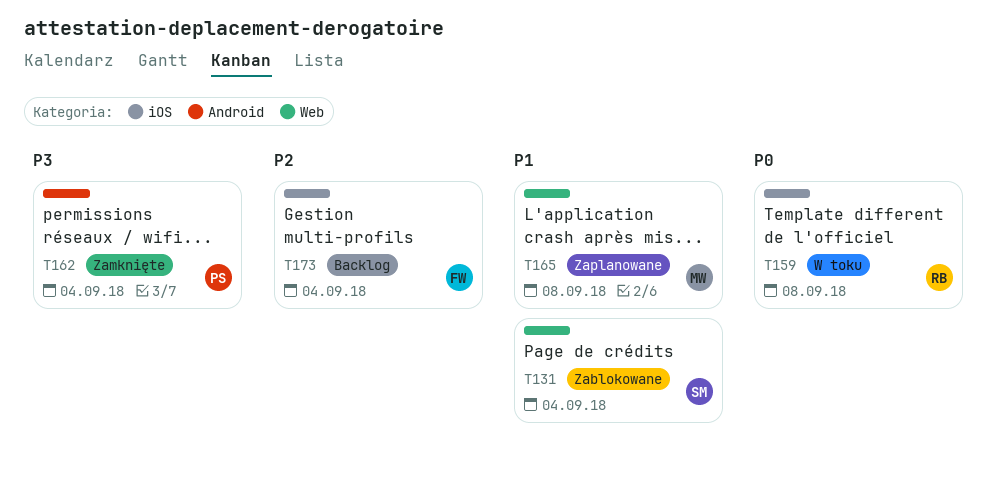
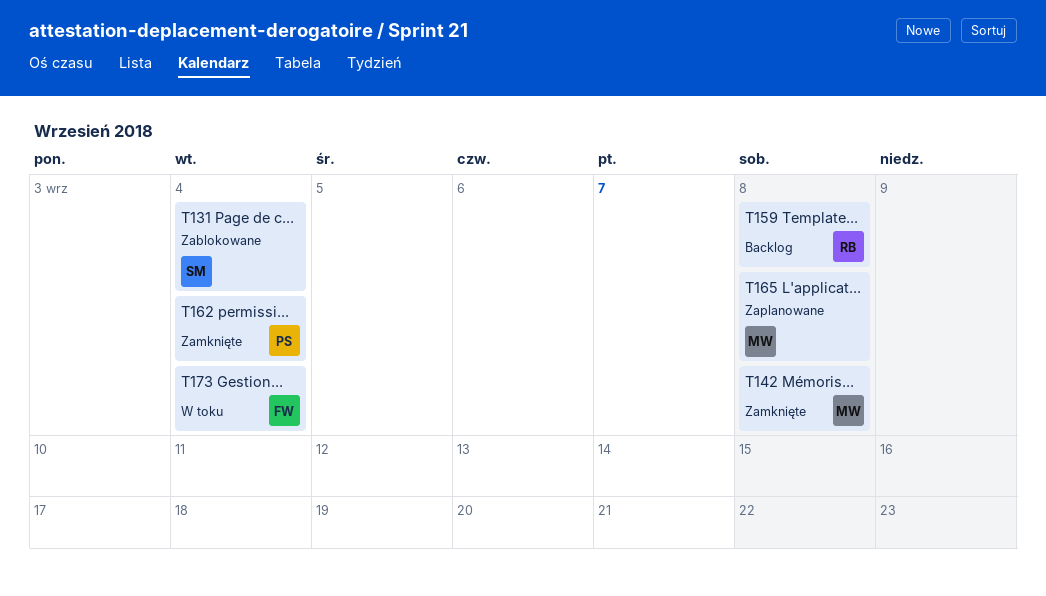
T142: none -> present
T159, status: W toku -> Backlog
T173, status: Backlog -> W toku

